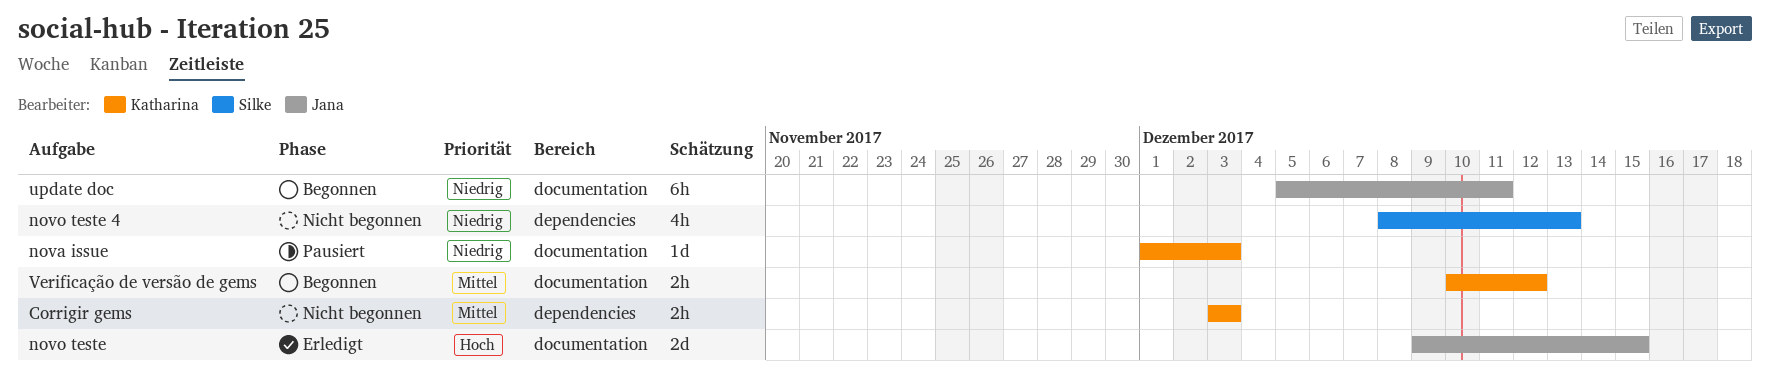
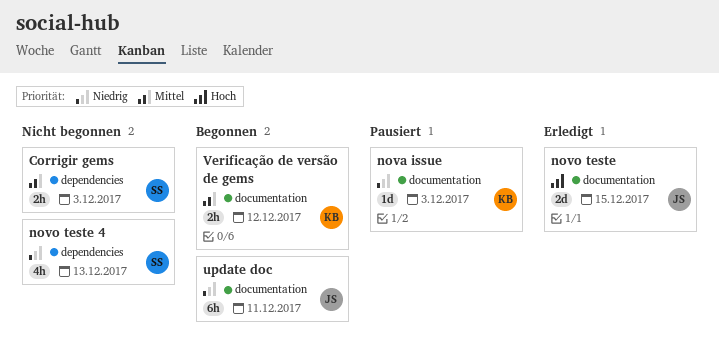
Corrigir gems, owner: Katharina -> Silke

